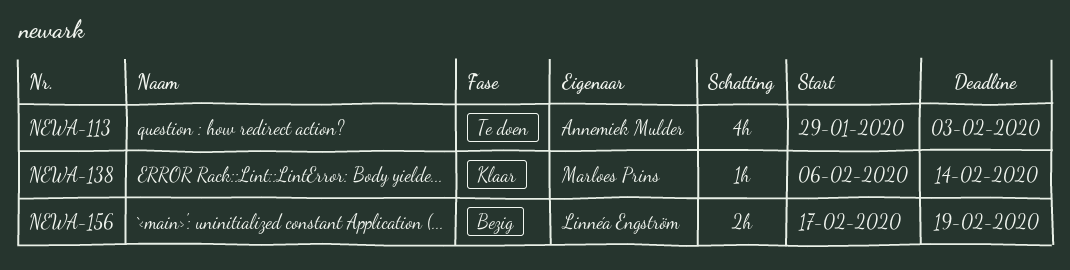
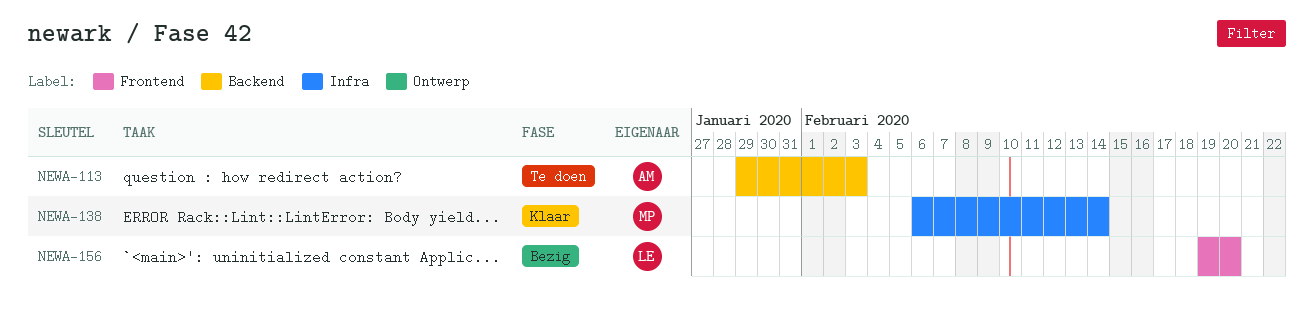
NEWA-156, start: Feb 17 -> Feb 19
NEWA-156, due: Feb 19 -> Feb 20

